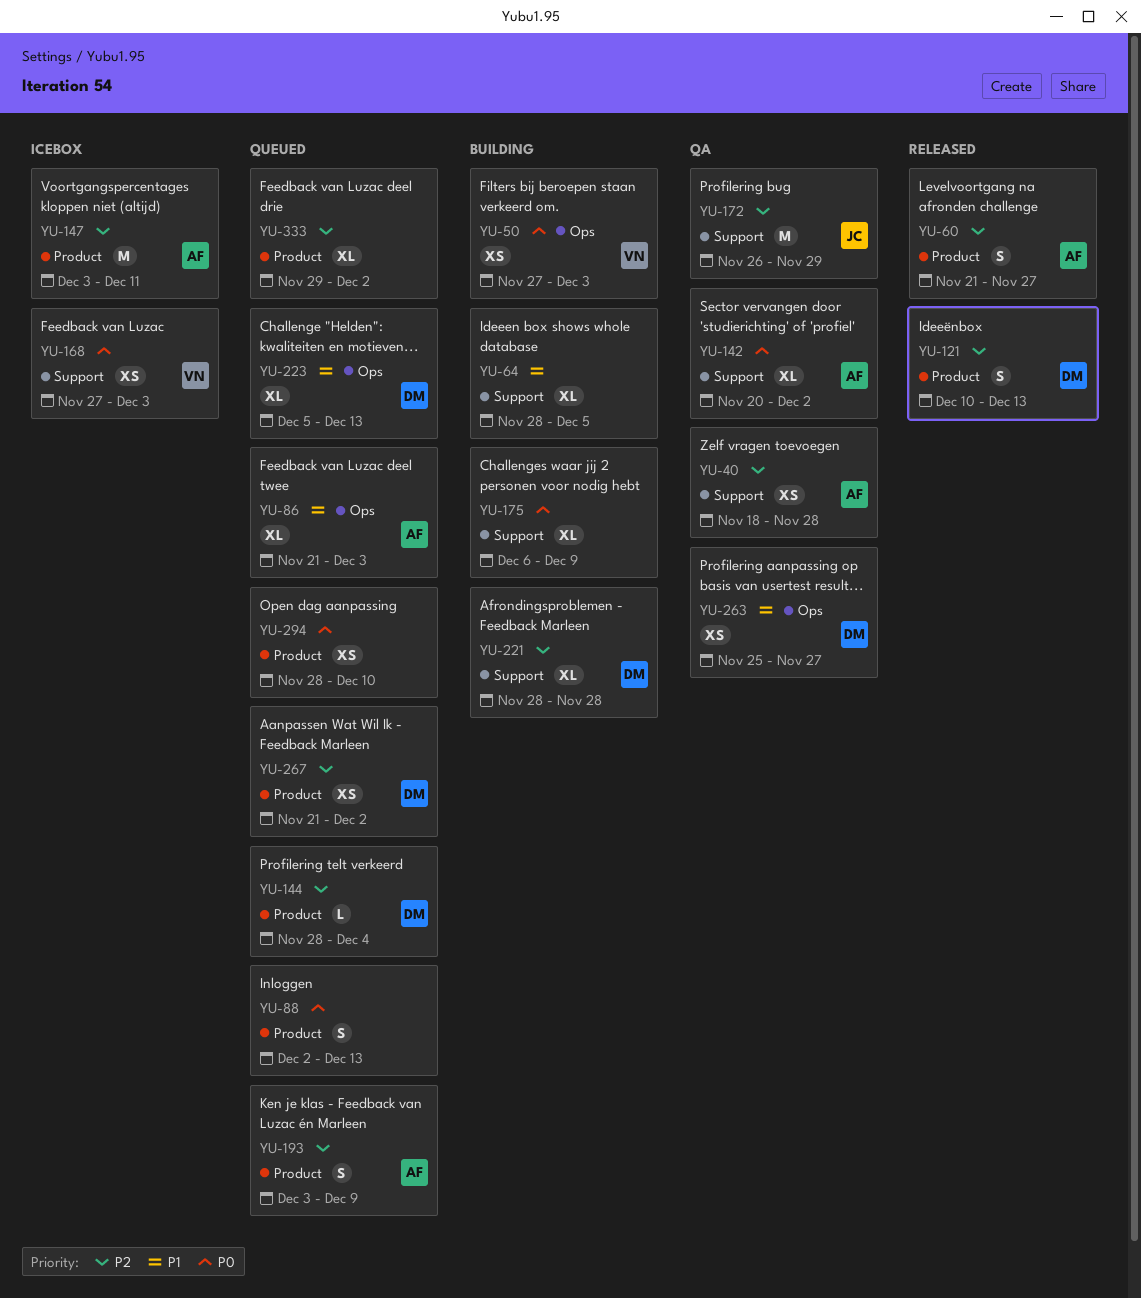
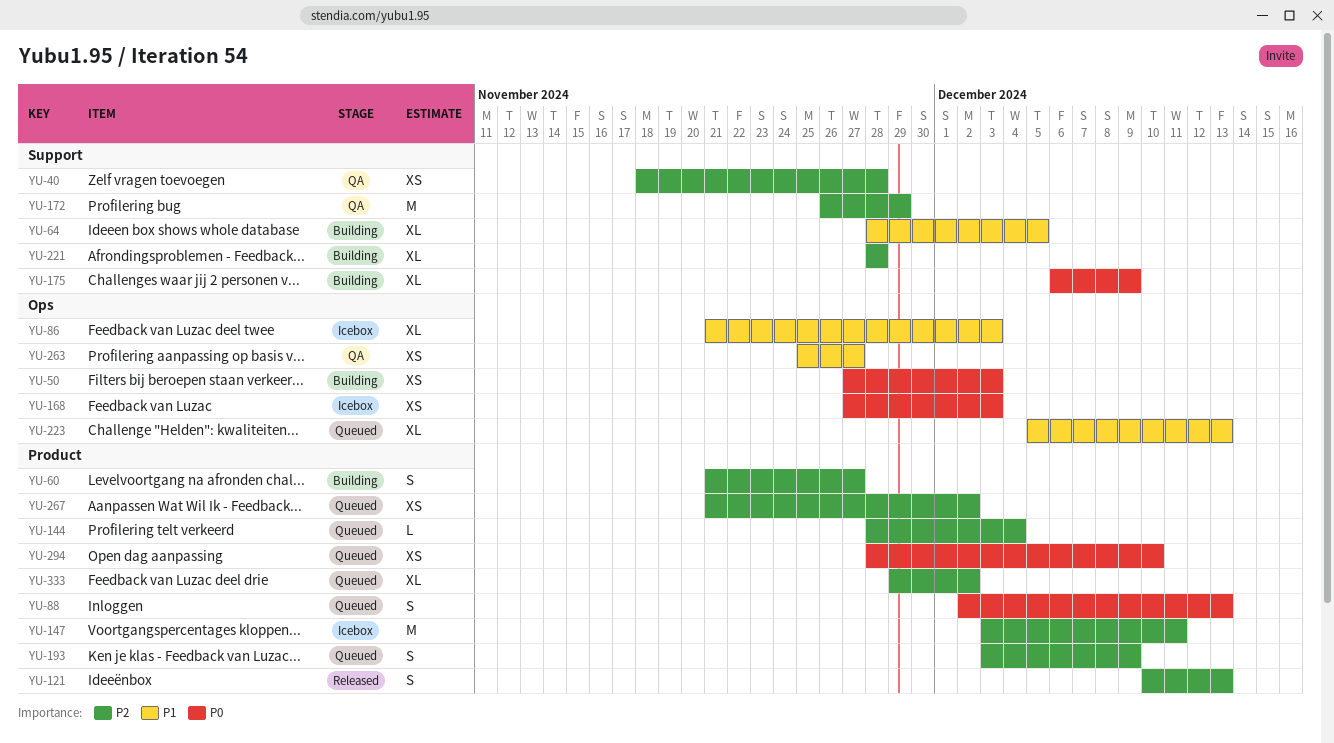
YU-60, status: Released -> Building
YU-86, status: Queued -> Icebox
YU-142: present -> none
YU-168, label: Support -> Ops

